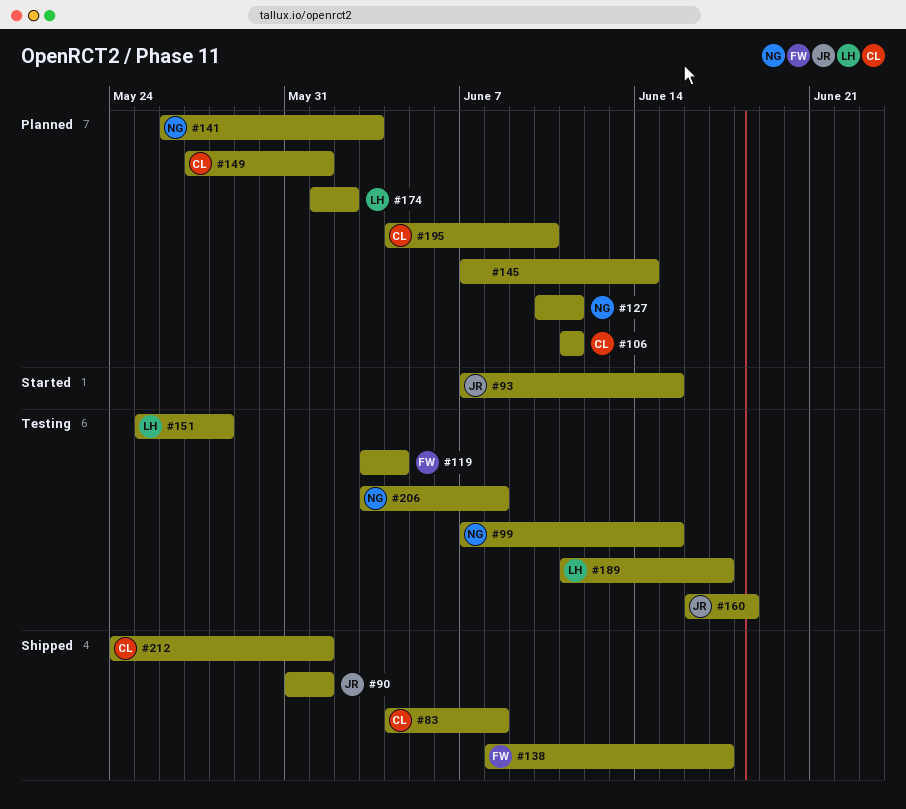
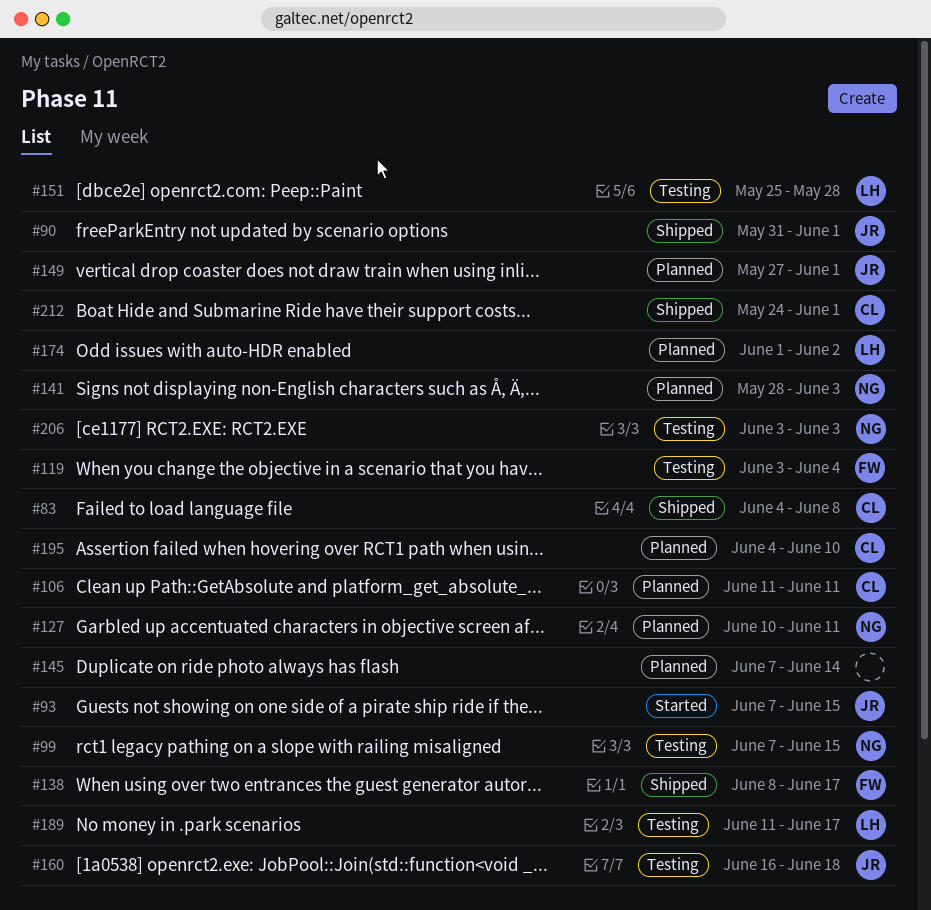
#141, start: May 26 -> May 28
#149, owner: CL -> JR
#206, due: Jun 8 -> Jun 3

